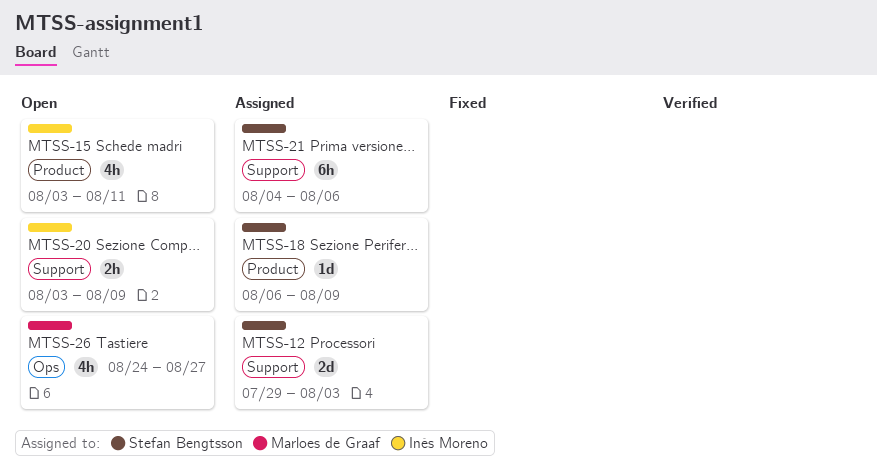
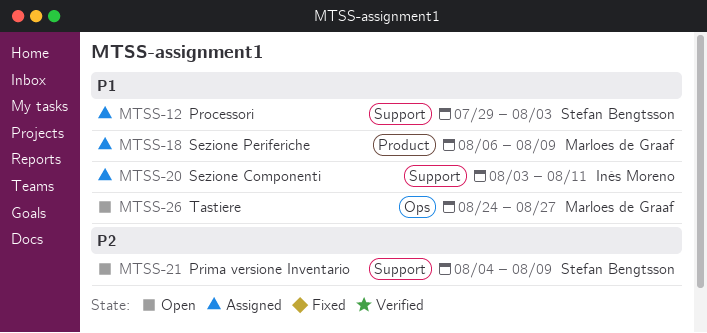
MTSS-15: present -> none
MTSS-18, owner: Stefan Bengtsson -> Marloes de Graaf
MTSS-20, status: Open -> Assigned
MTSS-20, due: Aug 9 -> Aug 11
MTSS-21, status: Assigned -> Open
MTSS-21, due: Aug 6 -> Aug 9

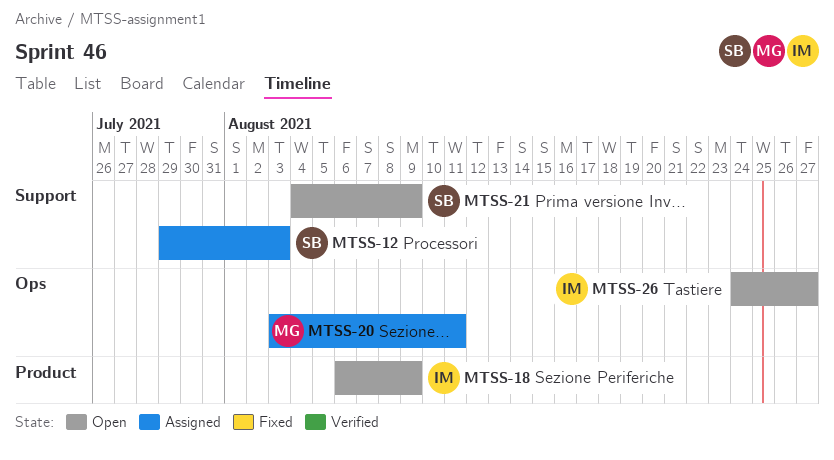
MTSS-18, status: Assigned -> Open
MTSS-18, owner: Marloes de Graaf -> Inés Moreno
MTSS-20, owner: Inés Moreno -> Marloes de Graaf
MTSS-20, label: Support -> Ops
MTSS-26, owner: Marloes de Graaf -> Inés Moreno

